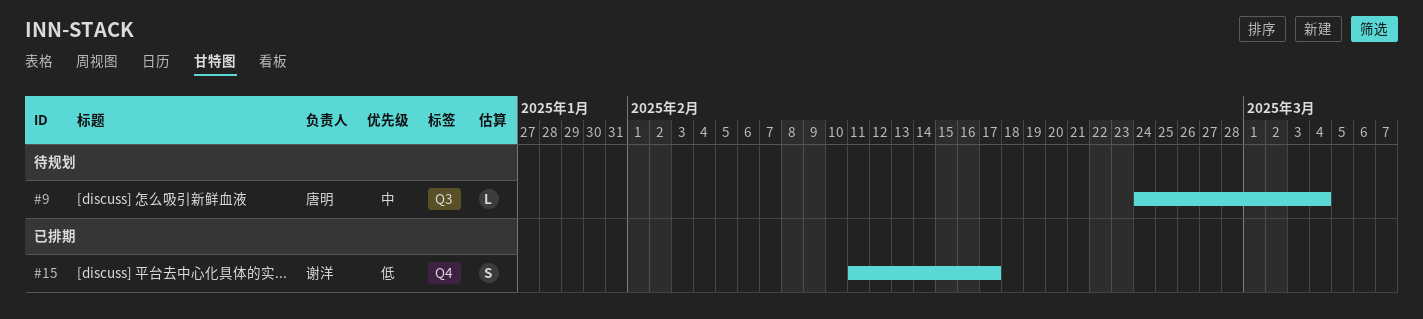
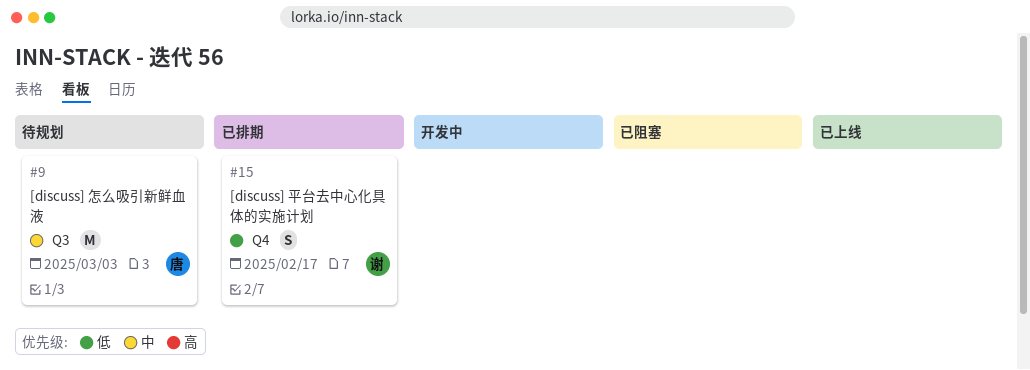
#9, estimate: L -> M
#9, due: Mar 4 -> Mar 3

